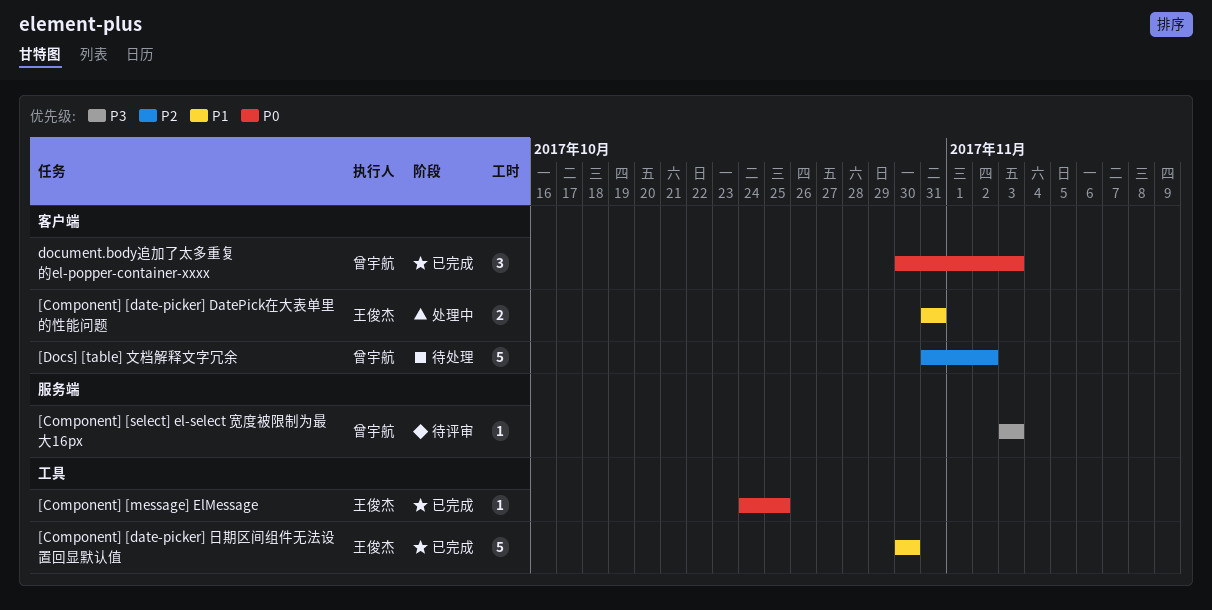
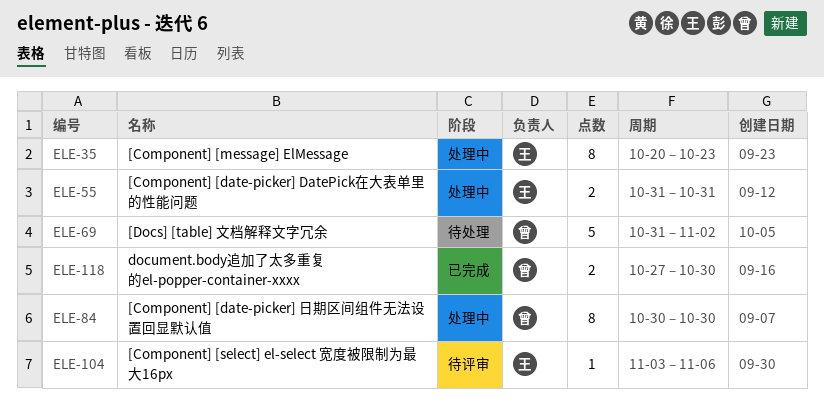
[Component] [date-picker] 日期区间组件无法设置回显默认值, status: 已完成 -> 处理中
[Component] [date-picker] 日期区间组件无法设置回显默认值, owner: 王俊杰 -> 曾宇航
[Component] [date-picker] 日期区间组件无法设置回显默认值, estimate: 5 -> 8
[Component] [message] ElMessage, status: 已完成 -> 处理中
[Component] [message] ElMessage, estimate: 1 -> 8
[Component] [message] ElMessage, start: Oct 24 -> Oct 20
[Component] [message] ElMessage, due: Oct 25 -> Oct 23
[Component] [select] el-select 宽度被限制为最大16px, owner: 曾宇航 -> 王俊杰
[Component] [select] el-select 宽度被限制为最大16px, due: Nov 3 -> Nov 6
document.body追加了太多重复的el-popper-container-xxxx, estimate: 3 -> 2
document.body追加了太多重复的el-popper-container-xxxx, start: Oct 30 -> Oct 27
document.body追加了太多重复的el-popper-container-xxxx, due: Nov 3 -> Oct 30

